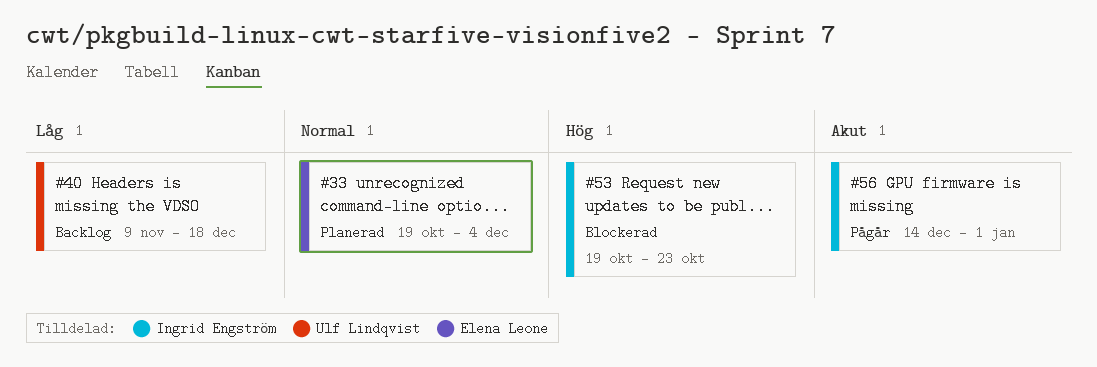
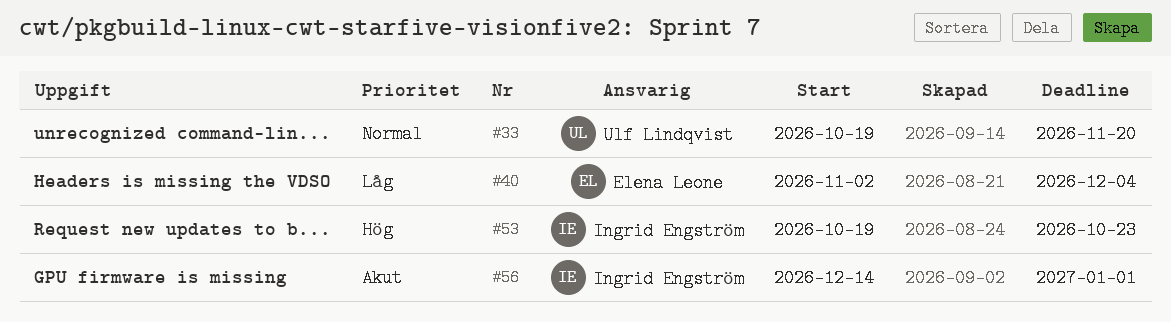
#33, owner: Elena Leone -> Ulf Lindqvist
#33, due: Dec 4 -> Nov 20
#40, owner: Ulf Lindqvist -> Elena Leone
#40, start: Nov 9 -> Nov 2
#40, due: Dec 18 -> Dec 4

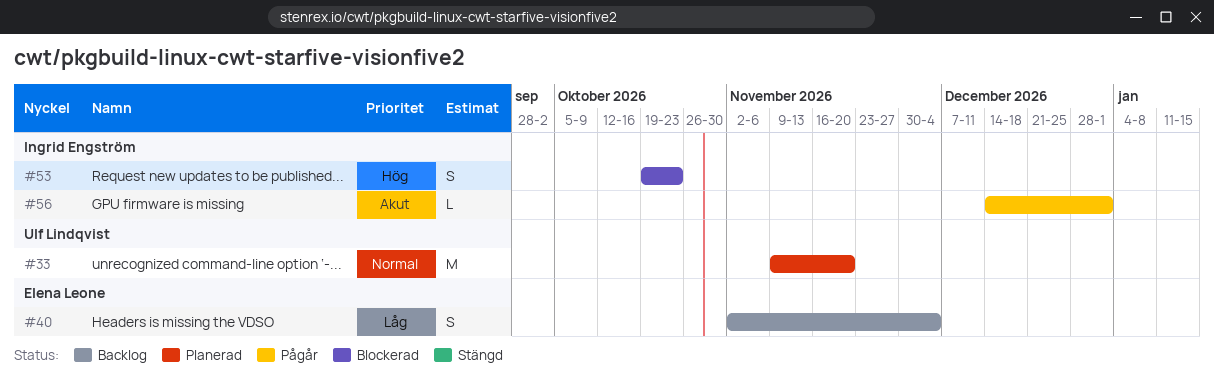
#33, start: Oct 19 -> Nov 9

